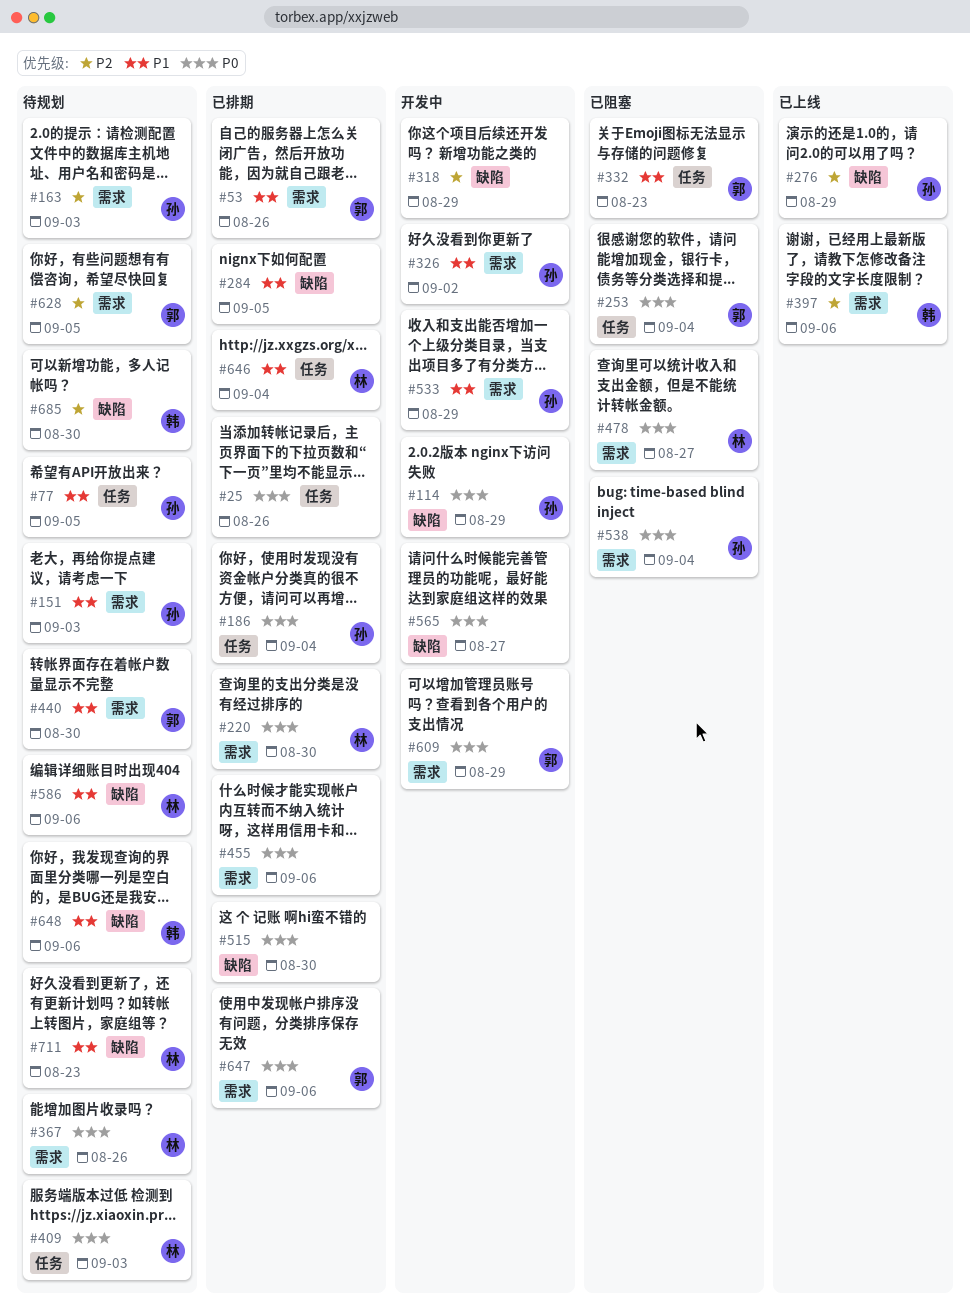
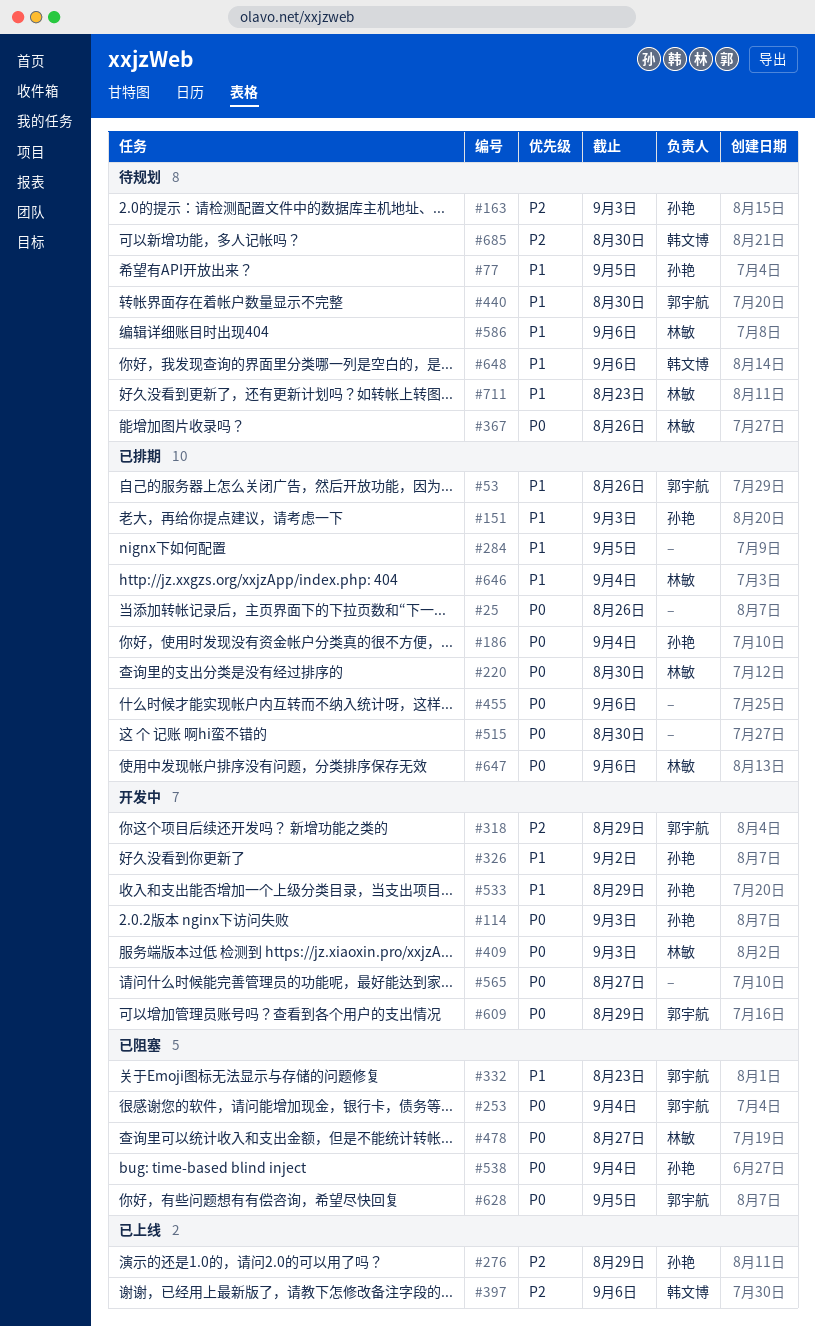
#114, due: Aug 29 -> Sep 3
#151, status: 待规划 -> 已排期
#318, owner: none -> 郭宇航
#409, status: 待规划 -> 开发中
#628, status: 待规划 -> 已阻塞
#628, priority: P2 -> P0
#647, owner: 郭宇航 -> 林敏

